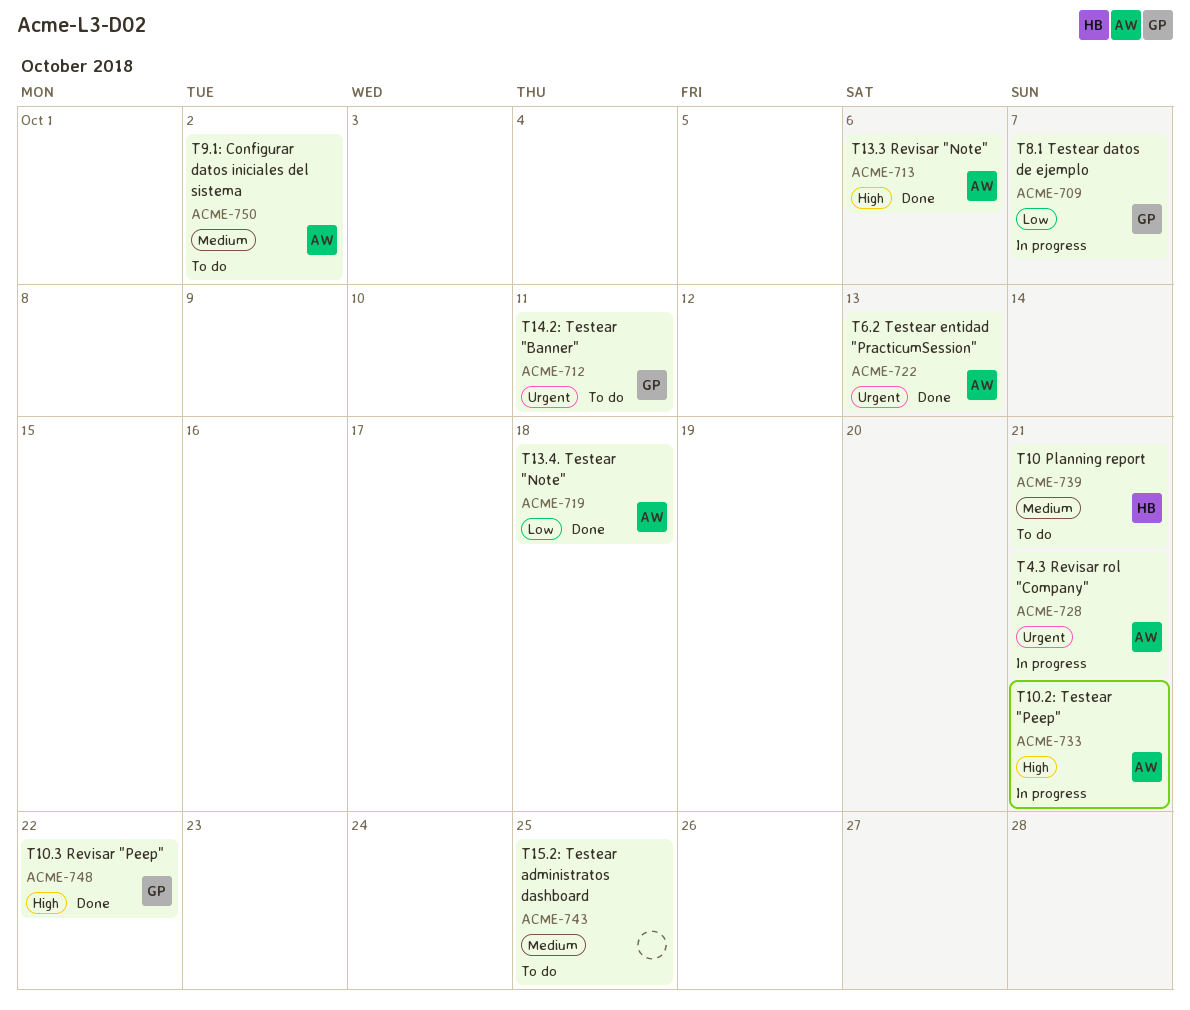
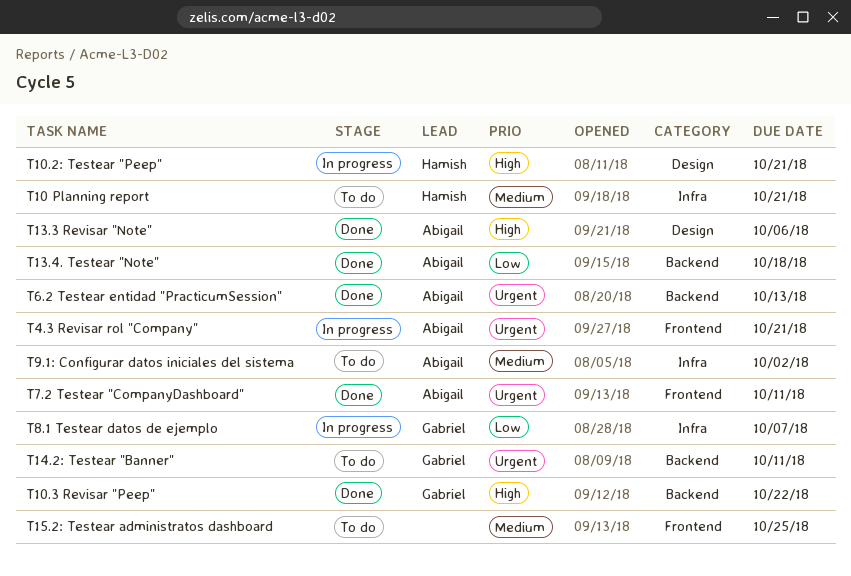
T10.2: Testear "Peep", owner: Abigail -> Hamish
T7.2 Testear "CompanyDashboard": none -> present

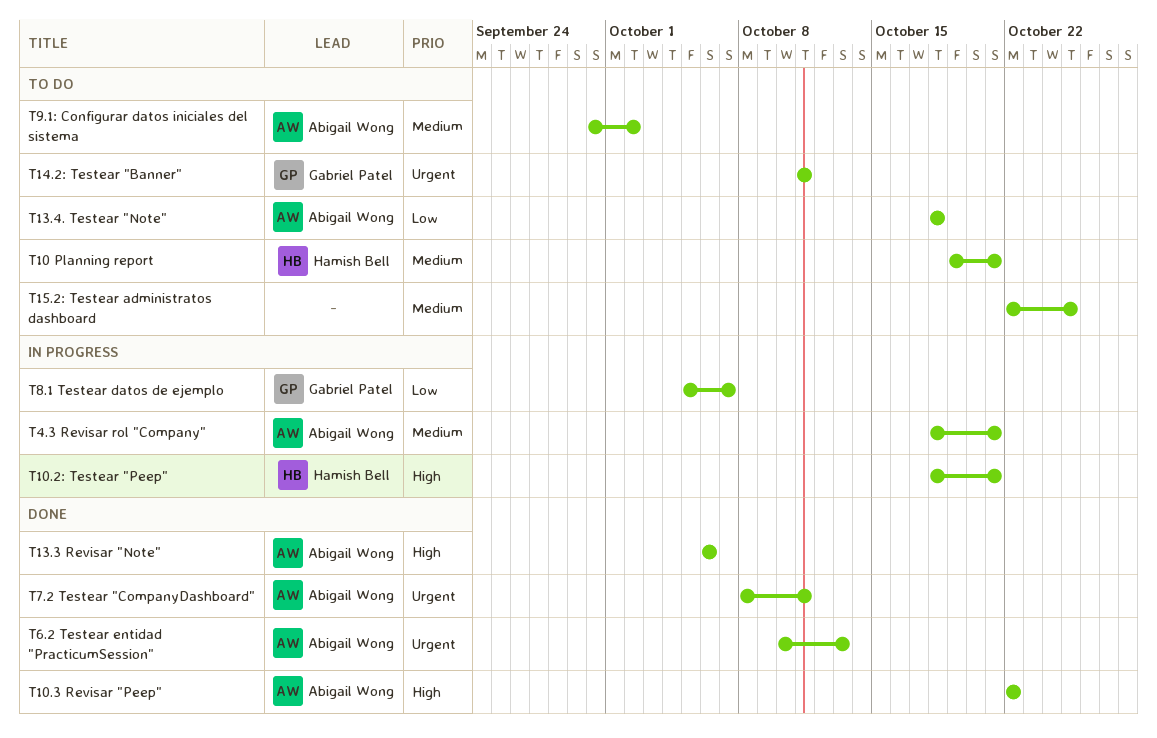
T10.3 Revisar "Peep", owner: Gabriel Patel -> Abigail Wong
T13.4. Testear "Note", status: Done -> To do
T4.3 Revisar rol "Company", priority: Urgent -> Medium

